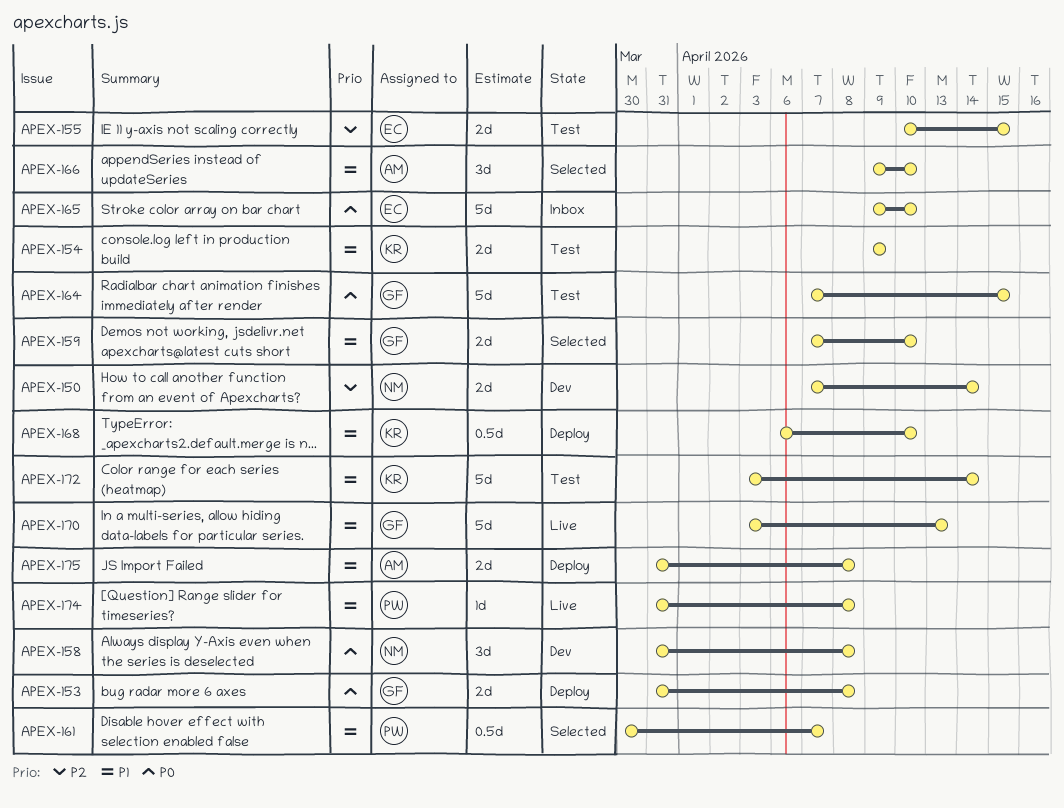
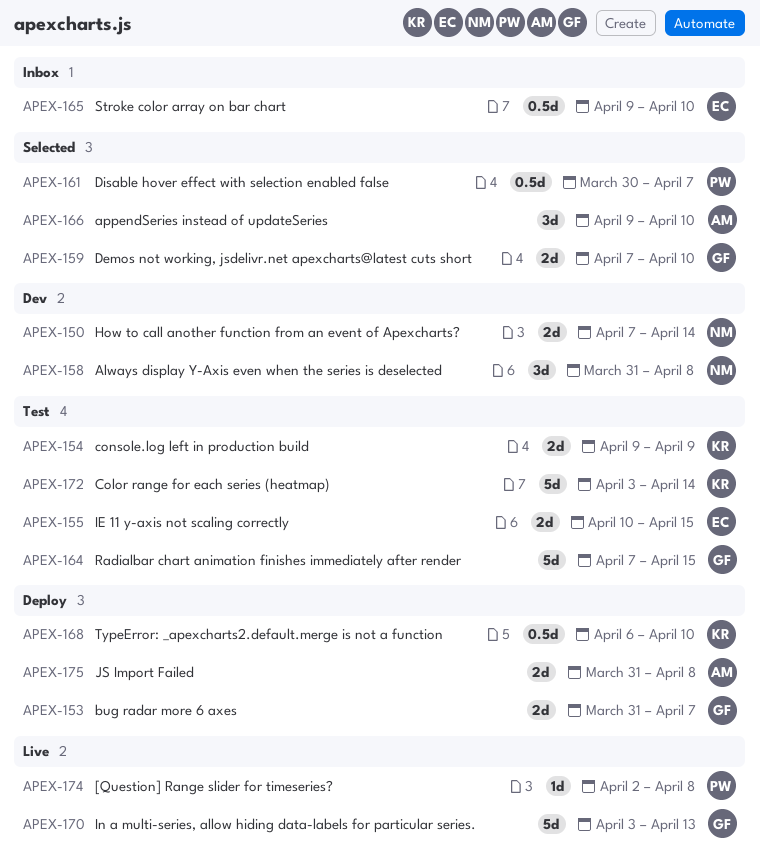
APEX-153, due: Apr 8 -> Apr 7
APEX-165, estimate: 5d -> 0.5d
APEX-174, start: Mar 31 -> Apr 2

